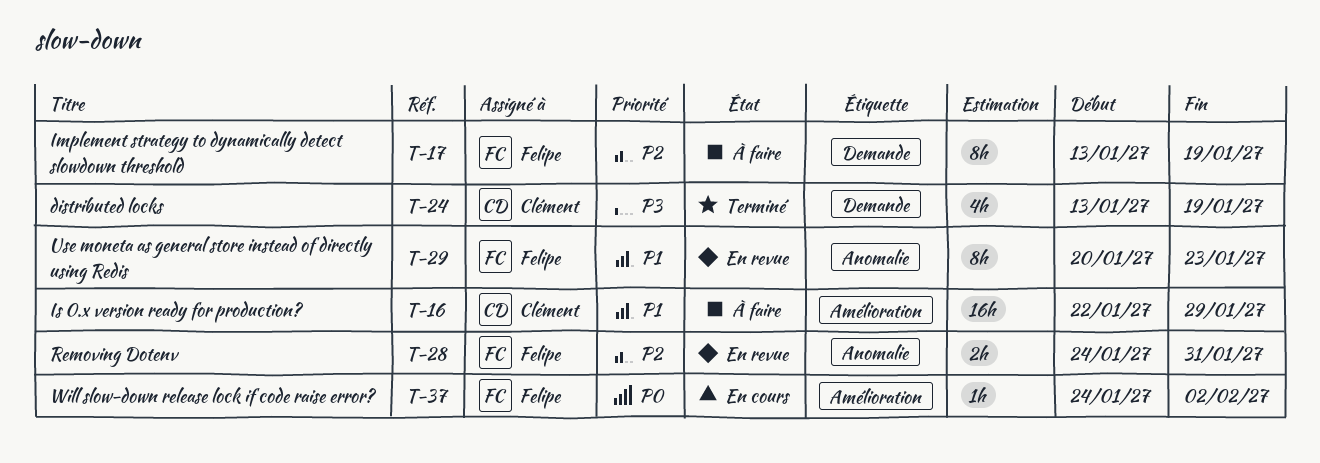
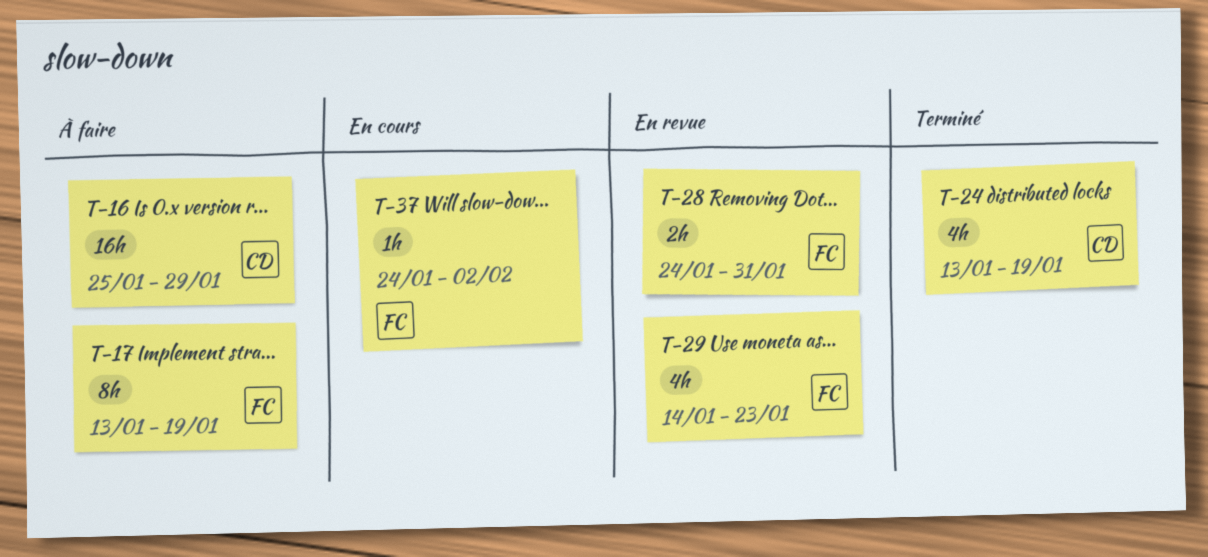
T-16, start: Jan 22 -> Jan 25
T-29, estimate: 8h -> 4h
T-29, start: Jan 20 -> Jan 14

